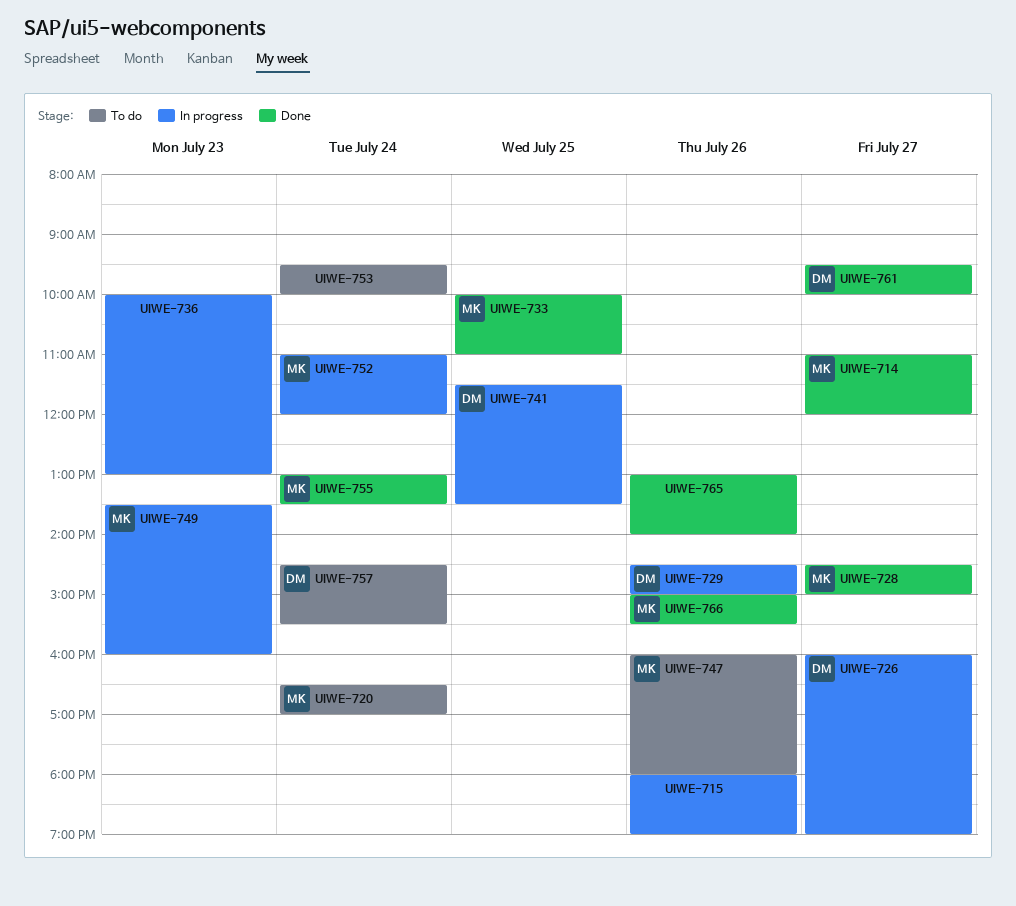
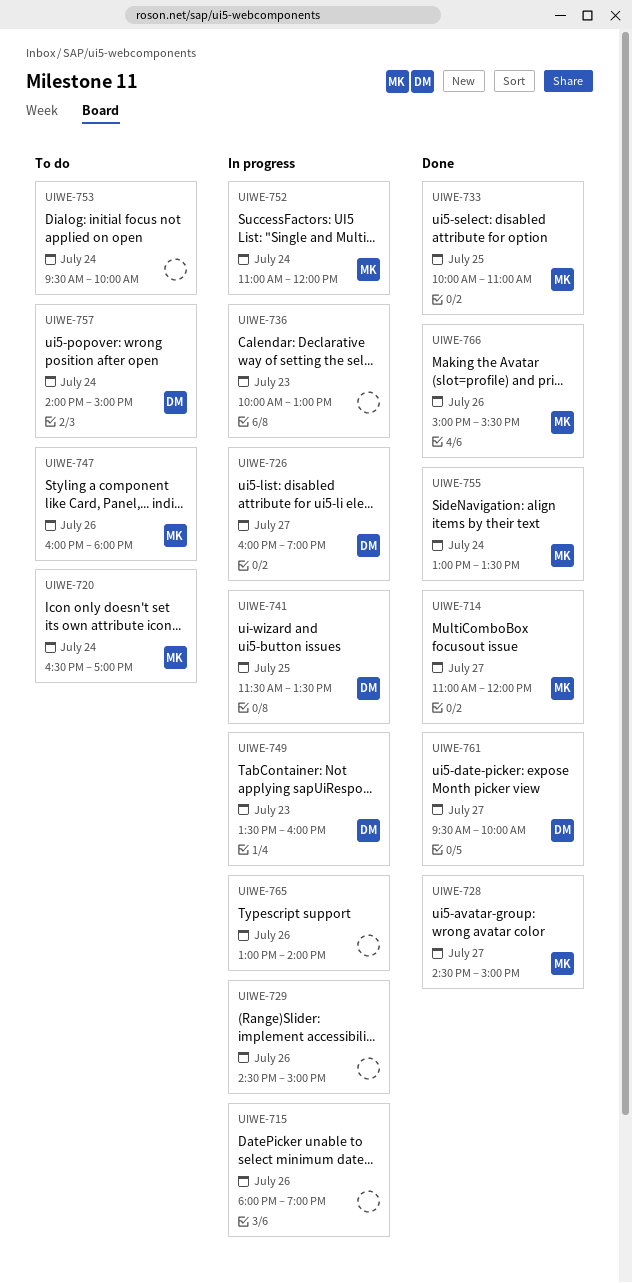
UIWE-729, owner: DM -> none
UIWE-749, owner: MK -> DM
UIWE-757, begins: 14:30 -> 14:00
UIWE-757, ends: 15:30 -> 15:00
UIWE-765, status: Done -> In progress

